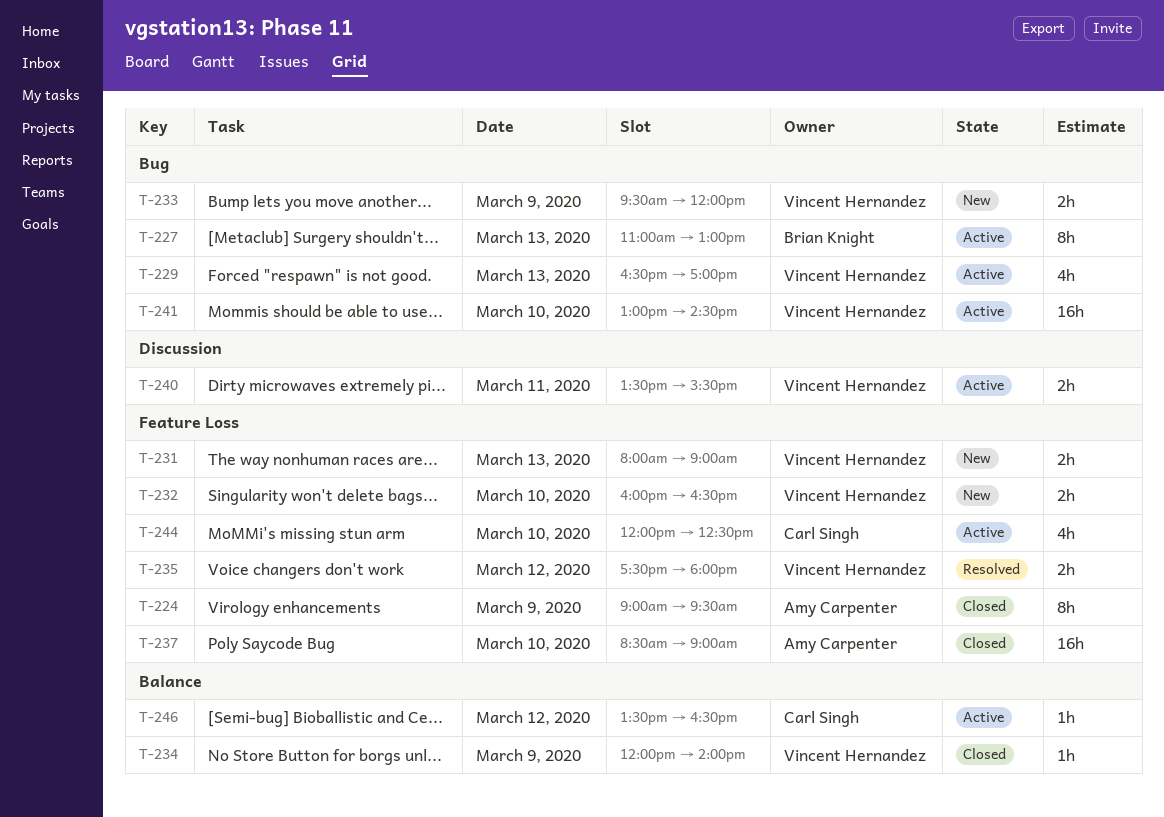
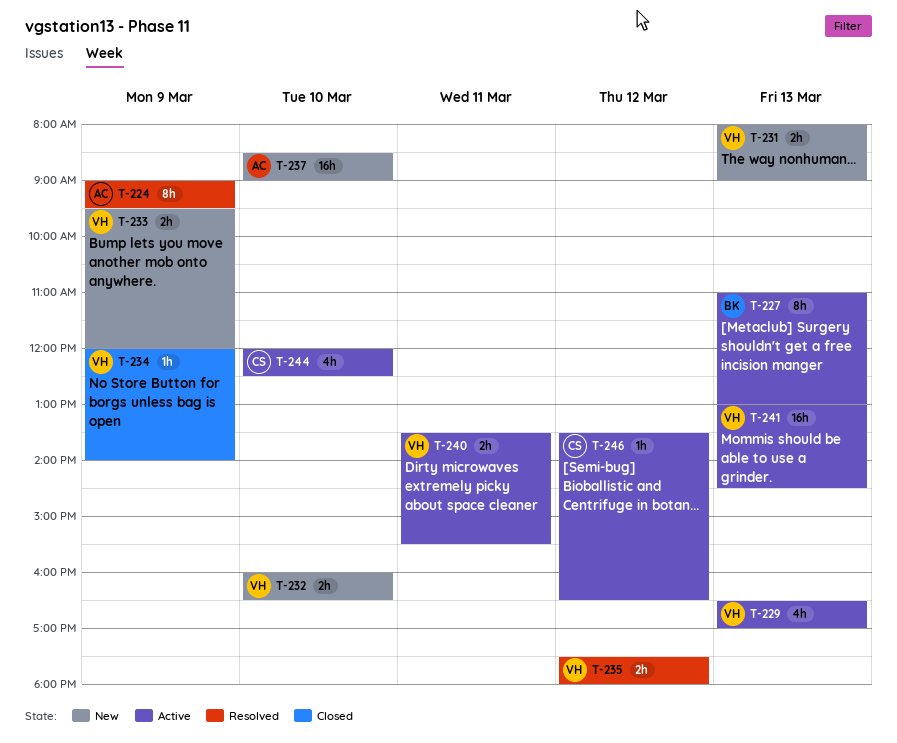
T-224, status: Closed -> Resolved
T-237, status: Closed -> New
T-241, day: Mar 10 -> Mar 13

